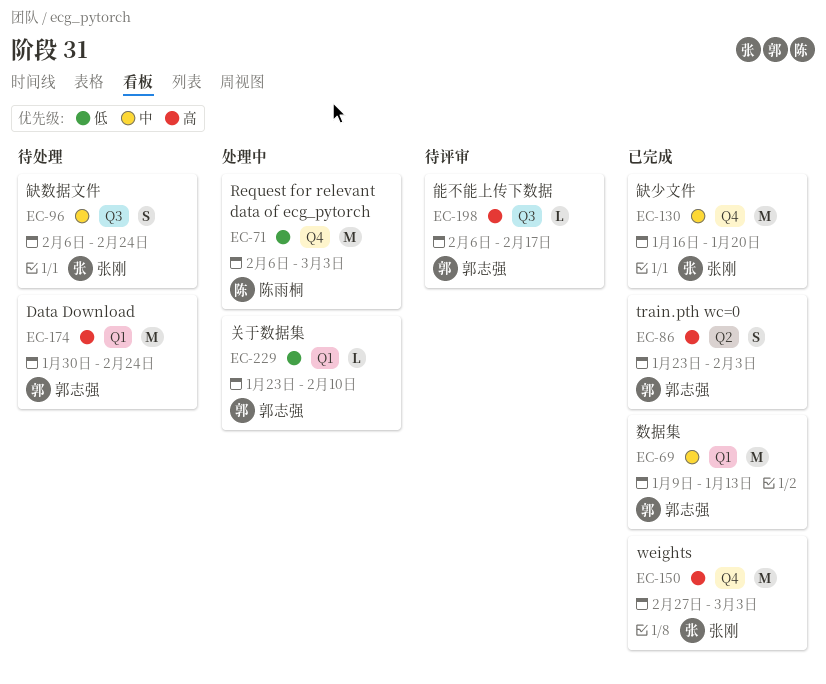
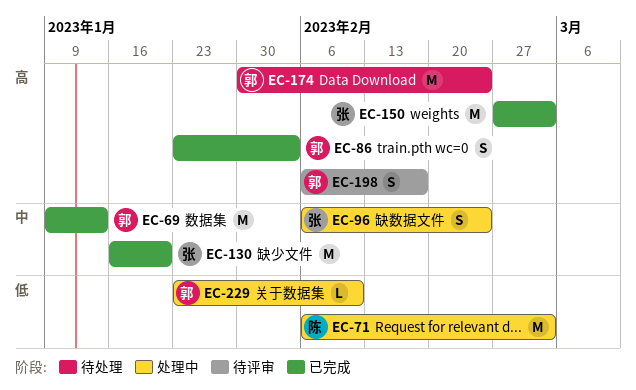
EC-96, status: 待处理 -> 处理中
EC-198, estimate: L -> S

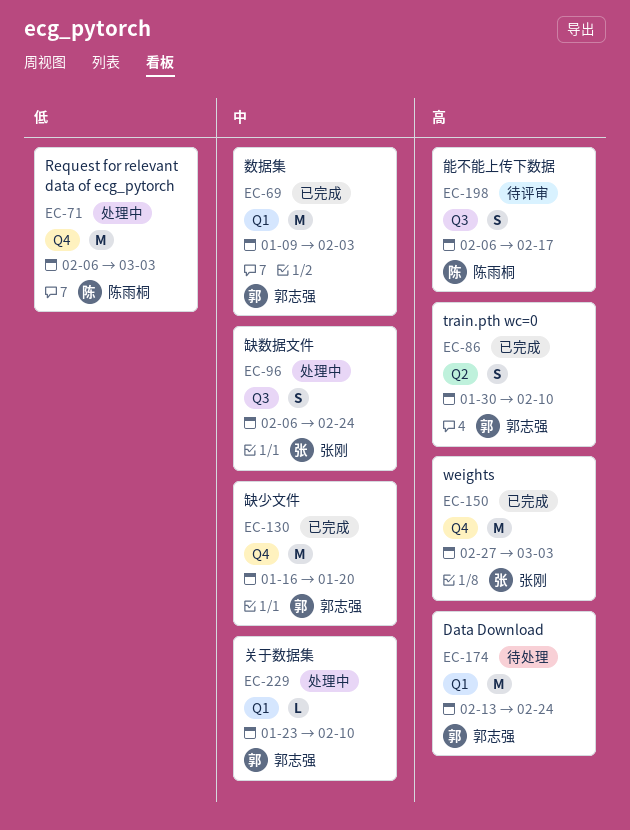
EC-69, due: Jan 13 -> Feb 3
EC-86, start: Jan 23 -> Jan 30
EC-86, due: Feb 3 -> Feb 10
EC-130, owner: 张刚 -> 郭志强
EC-174, start: Jan 30 -> Feb 13
EC-198, owner: 郭志强 -> 陈雨桐
EC-229, priority: 低 -> 中

